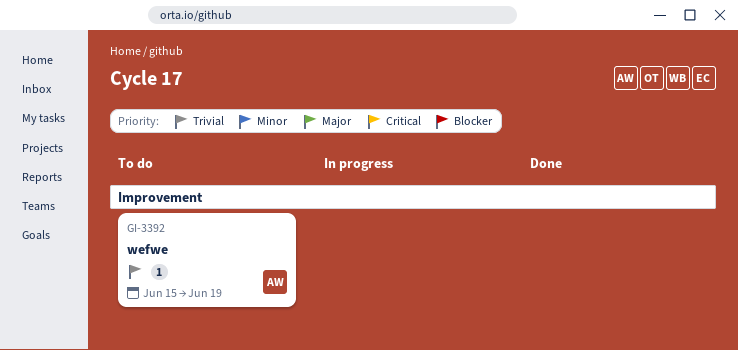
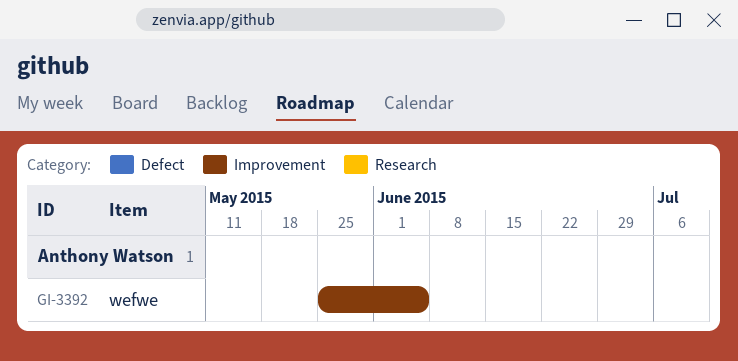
GI-3392, start: Jun 15 -> May 25
GI-3392, due: Jun 19 -> Jun 5

